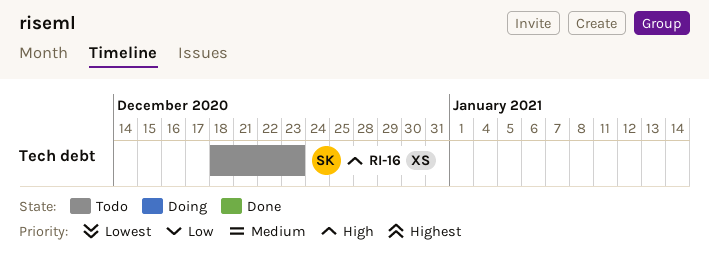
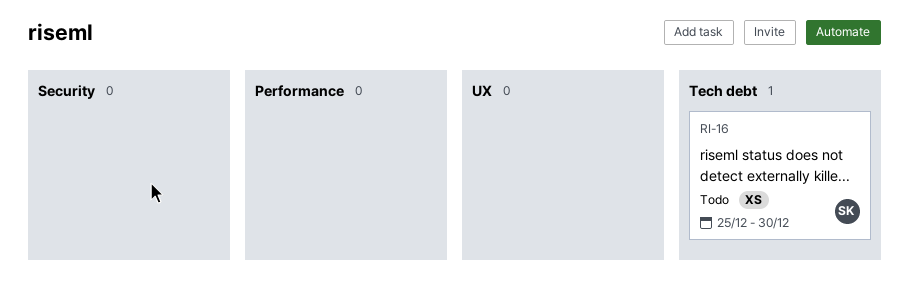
RI-16, start: Dec 18 -> Dec 25
RI-16, due: Dec 23 -> Dec 30

